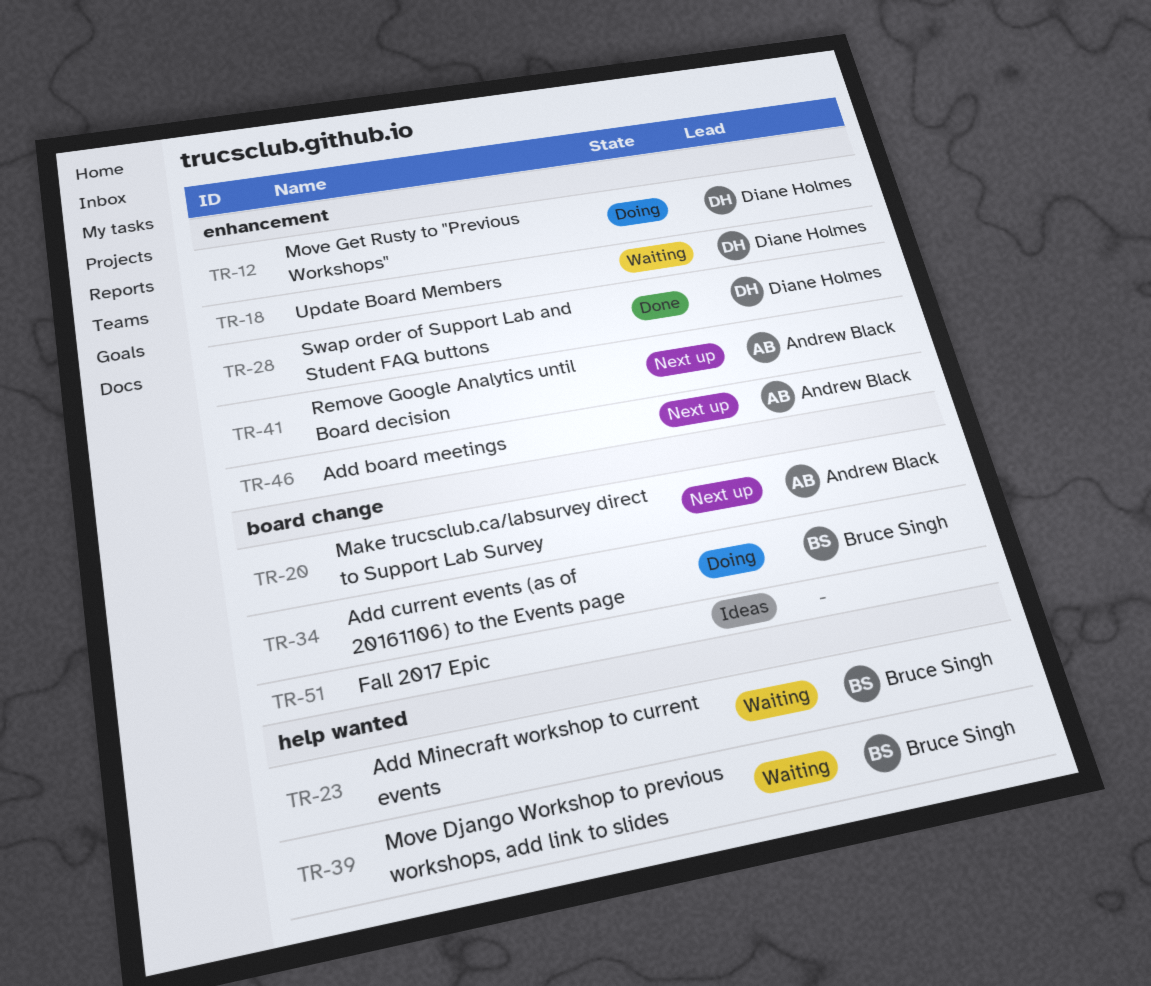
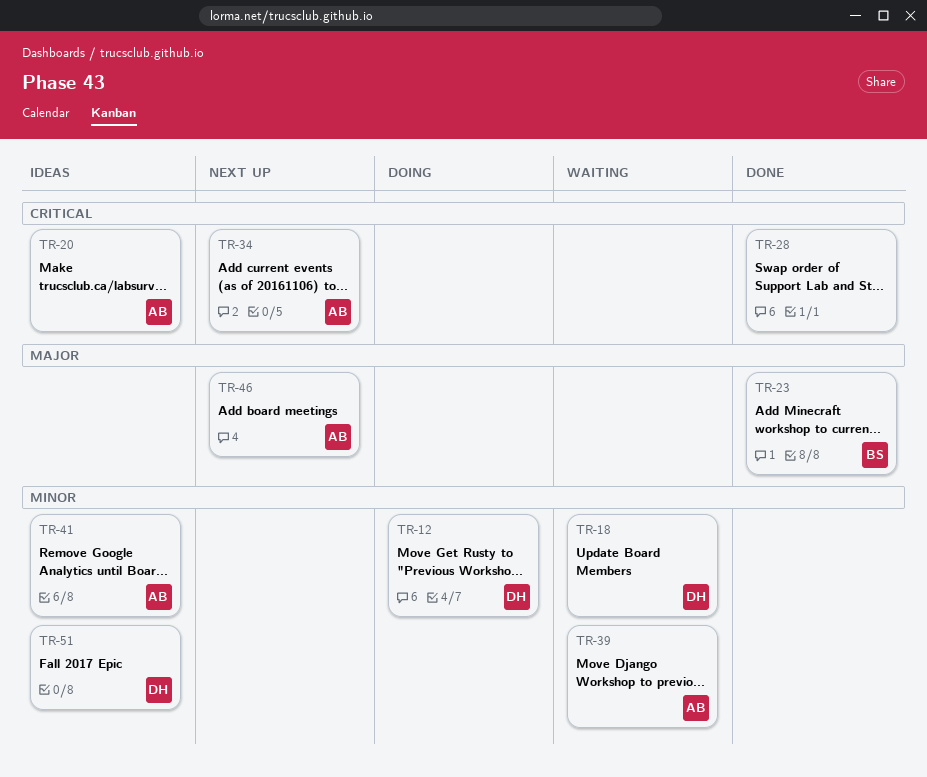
TR-20, status: Next up -> Ideas
TR-23, status: Waiting -> Done
TR-28, owner: Diane Holmes -> none
TR-34, status: Doing -> Next up
TR-34, owner: Bruce Singh -> Andrew Black
TR-39, owner: Bruce Singh -> Andrew Black
TR-41, status: Next up -> Ideas
TR-51, owner: none -> Diane Holmes

